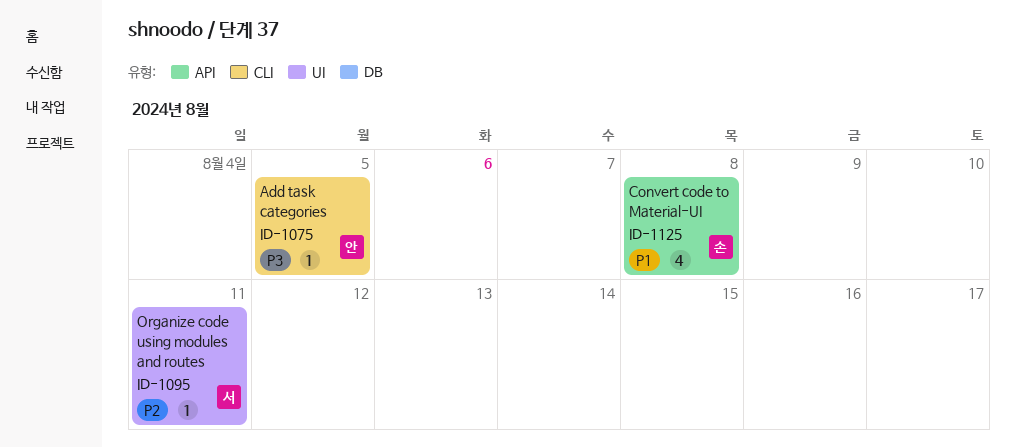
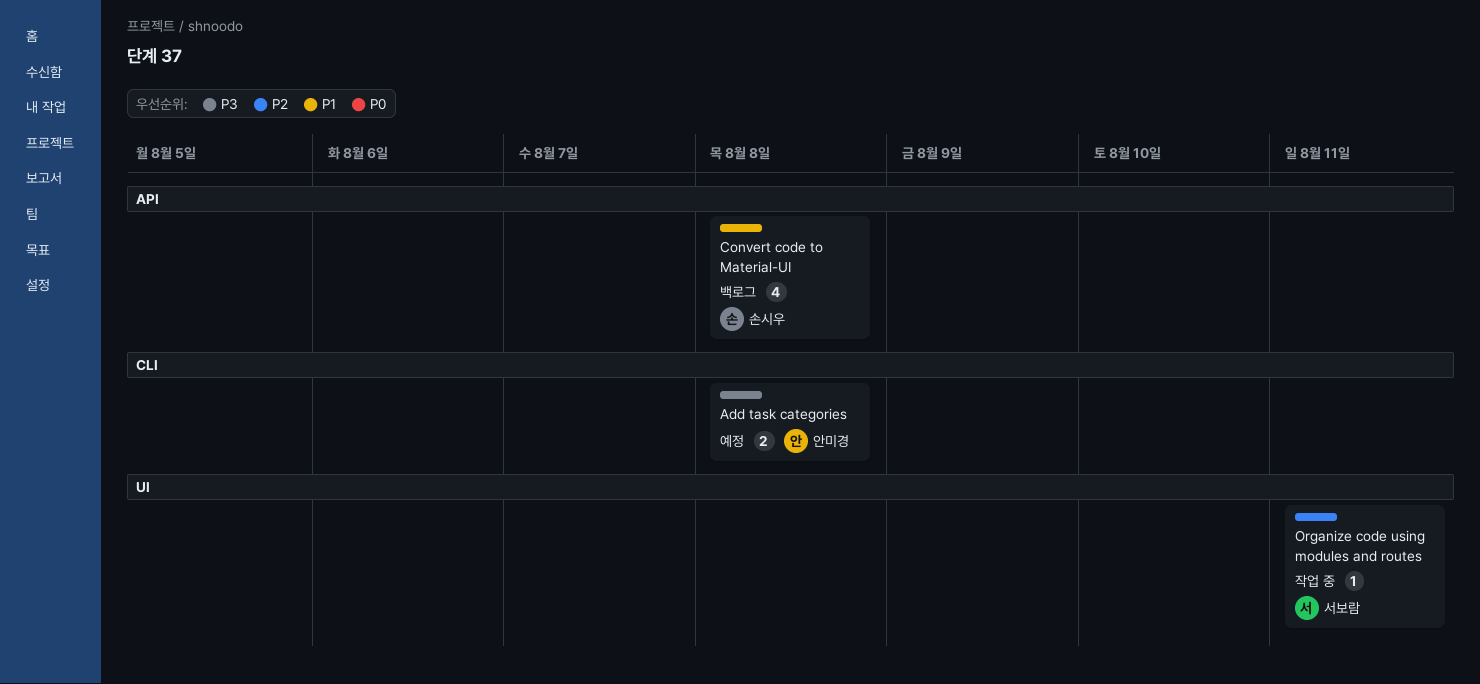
Add task categories, estimate: 1 -> 2
Add task categories, due: Aug 5 -> Aug 8

